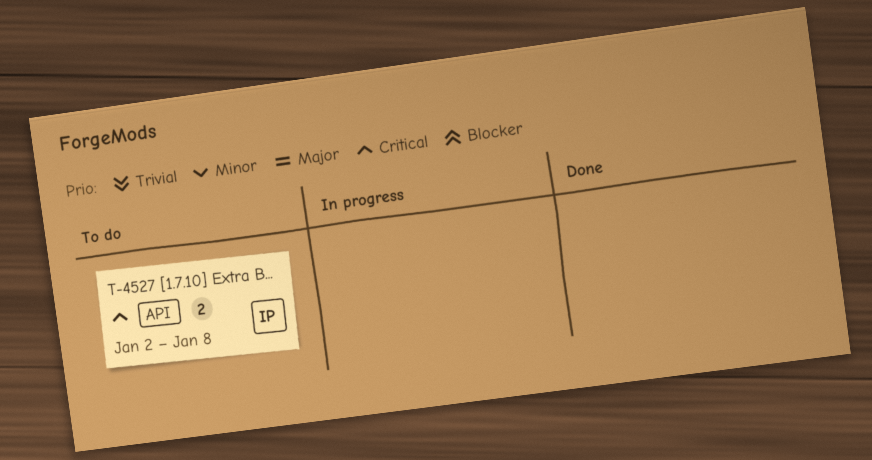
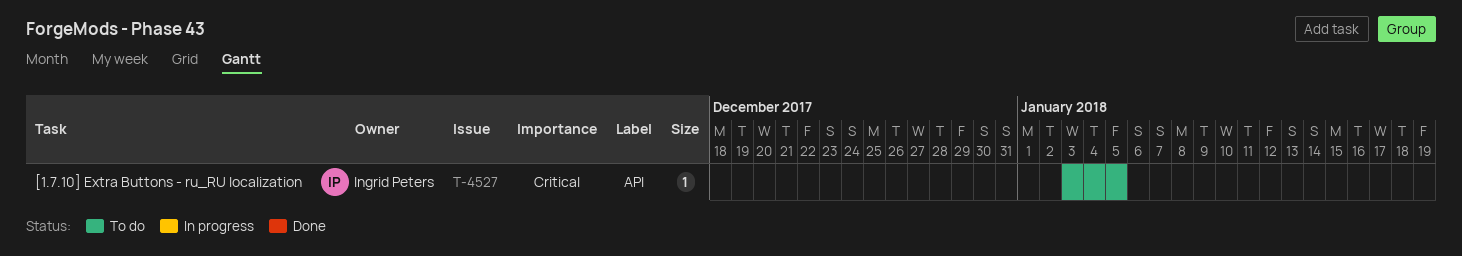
T-4527, estimate: 2 -> 1
T-4527, start: Jan 2 -> Jan 3
T-4527, due: Jan 8 -> Jan 5

